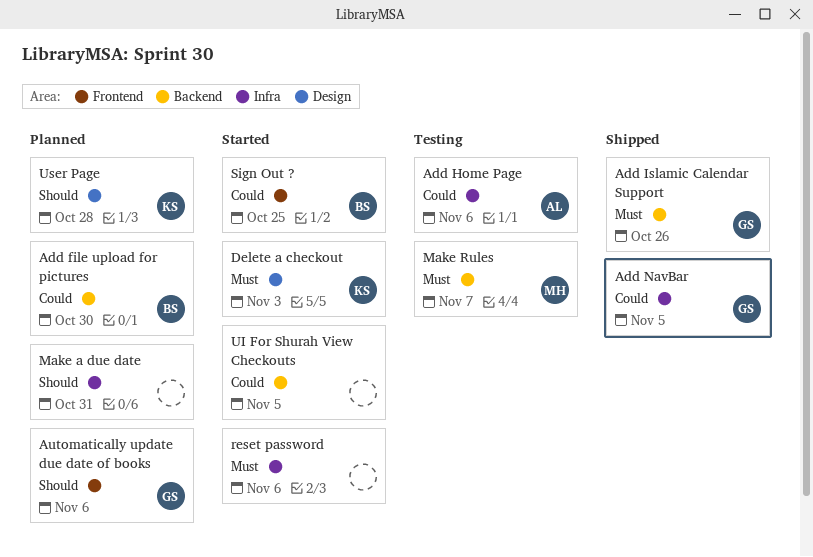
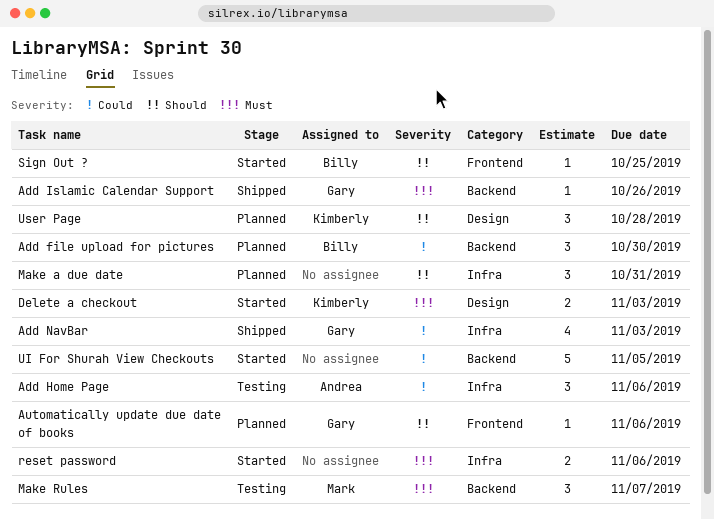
Add NavBar, due: Nov 5 -> Nov 3
Sign Out ?, priority: Could -> Should

